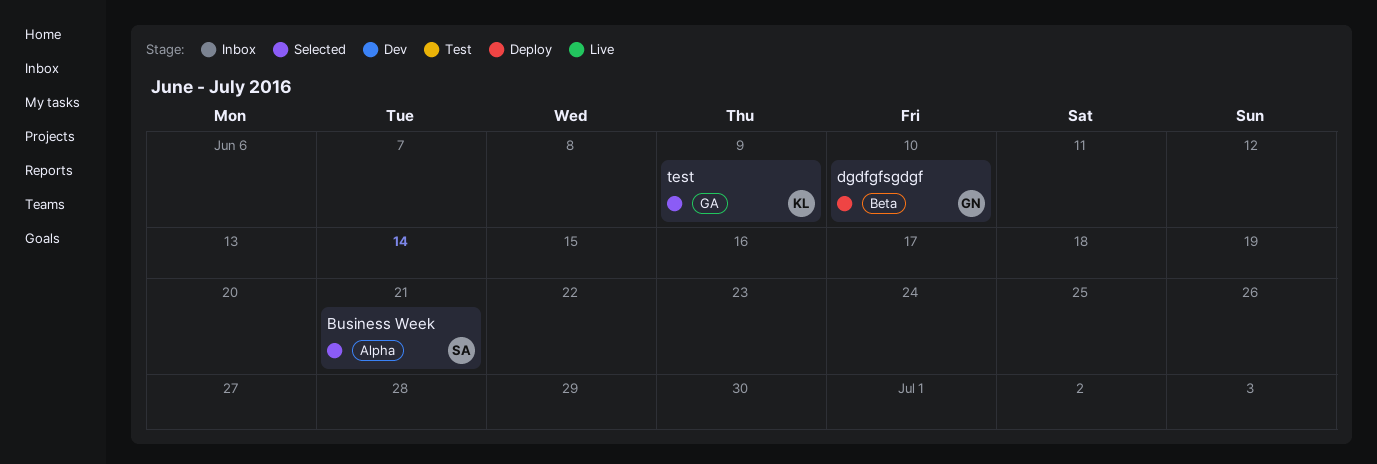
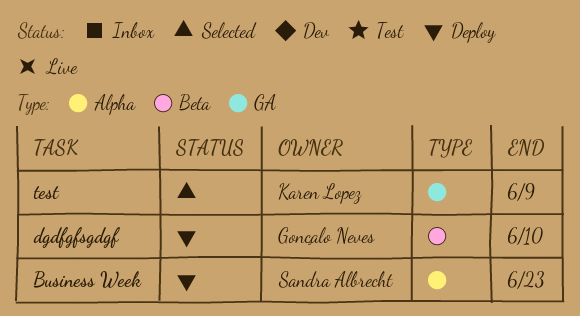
Business Week, status: Selected -> Deploy
Business Week, due: Jun 21 -> Jun 23

